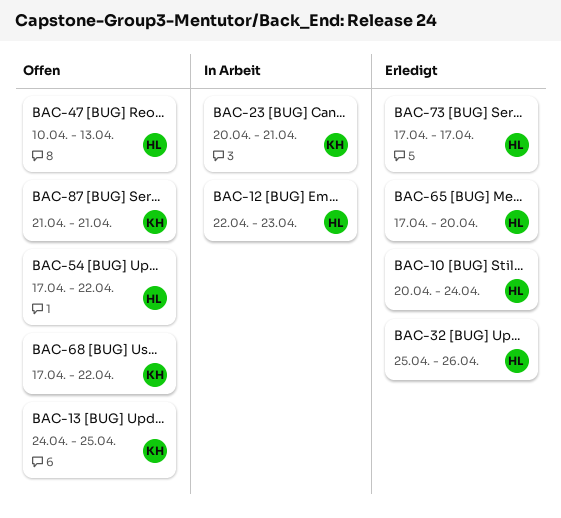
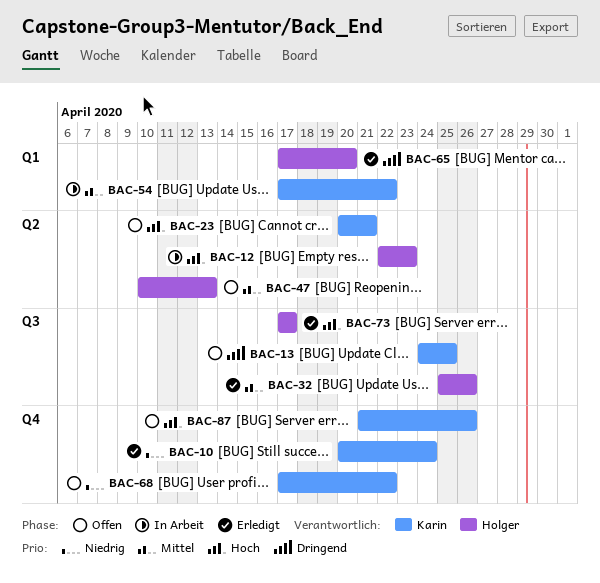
BAC-10, owner: Holger -> Karin
BAC-23, status: In Arbeit -> Offen
BAC-54, status: Offen -> In Arbeit
BAC-54, owner: Holger -> Karin
BAC-87, due: Apr 21 -> Apr 26

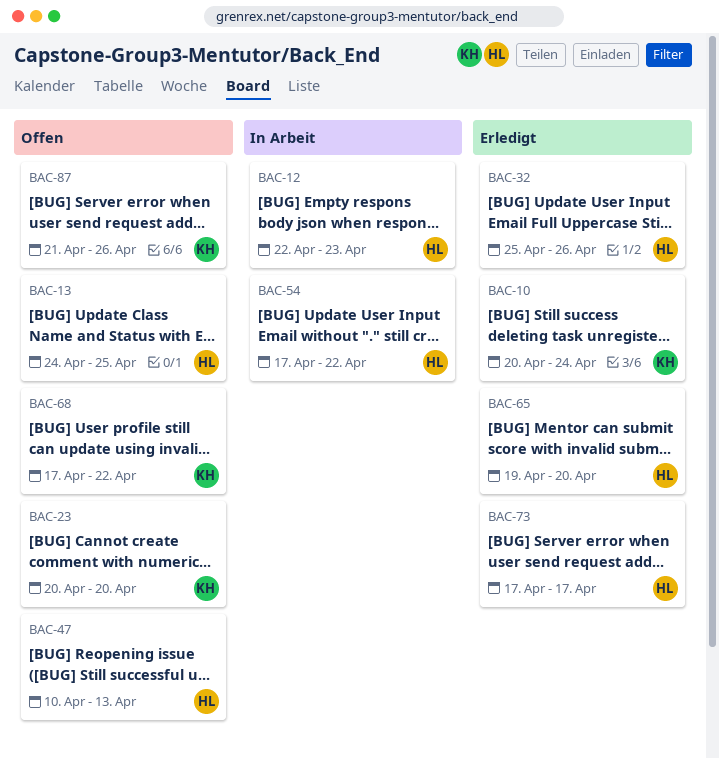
BAC-13, owner: Karin -> Holger
BAC-23, due: Apr 21 -> Apr 20
BAC-54, owner: Karin -> Holger
BAC-65, start: Apr 17 -> Apr 19

